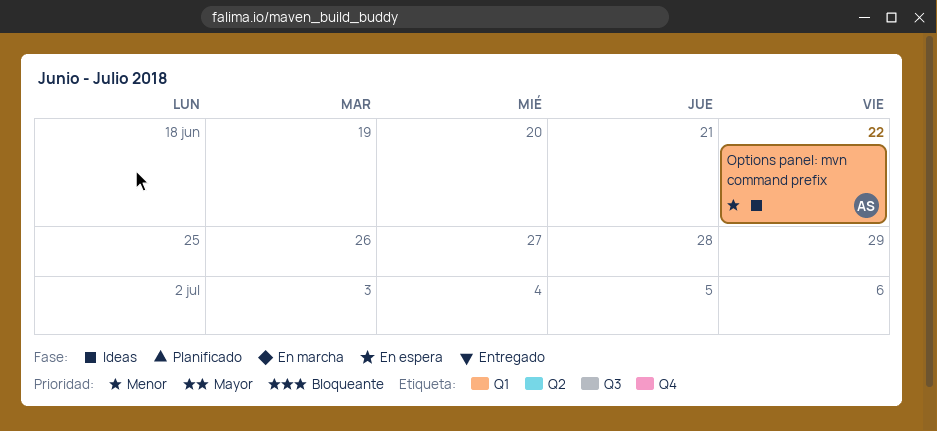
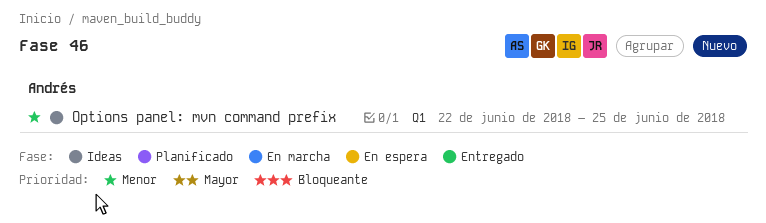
Options panel: mvn command prefix, due: Jun 22 -> Jun 25

